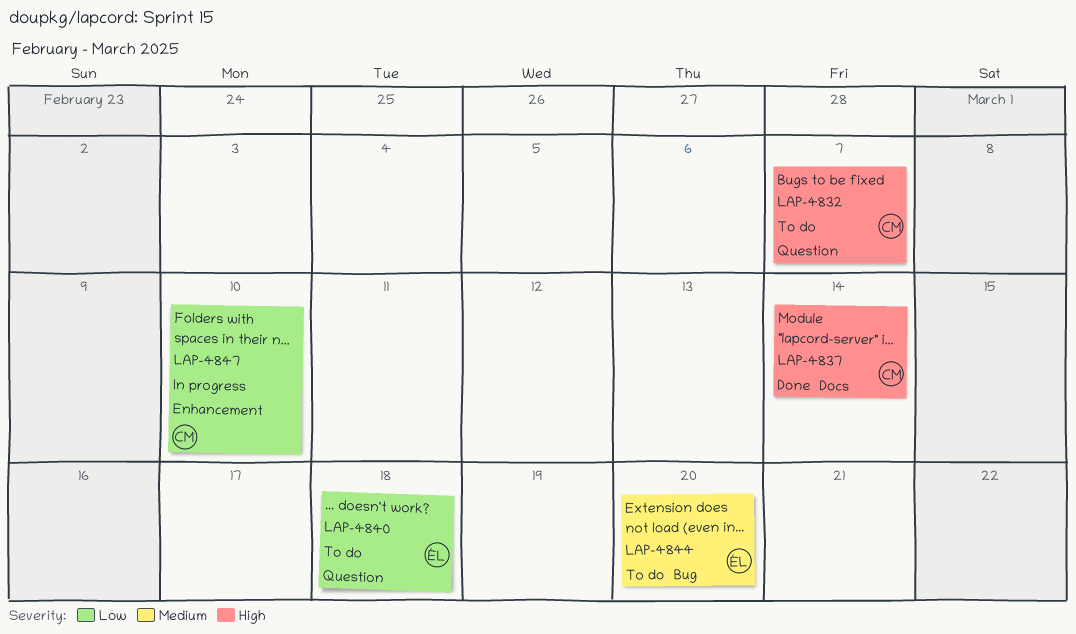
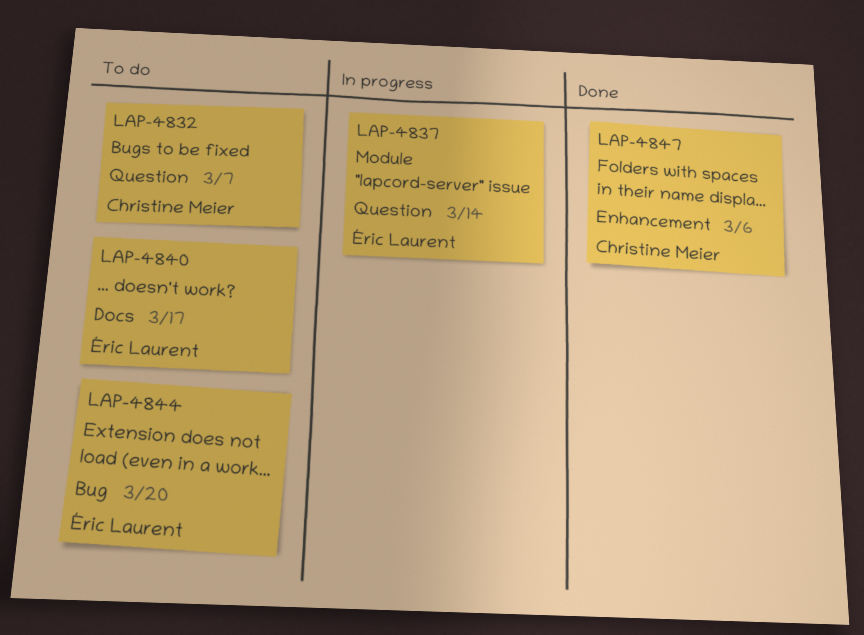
LAP-4837, status: Done -> In progress
LAP-4837, owner: Christine Meier -> Éric Laurent
LAP-4837, label: Docs -> Question
LAP-4840, label: Question -> Docs
LAP-4840, due: Mar 18 -> Mar 17
LAP-4847, status: In progress -> Done
LAP-4847, due: Mar 10 -> Mar 6

